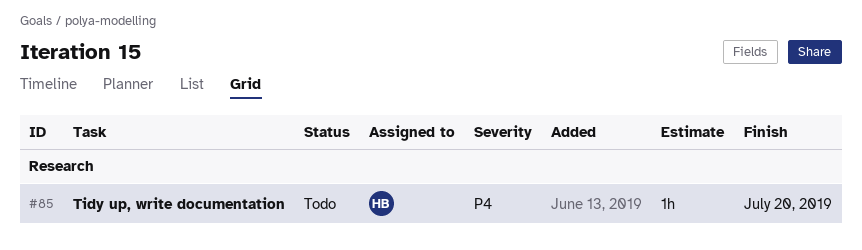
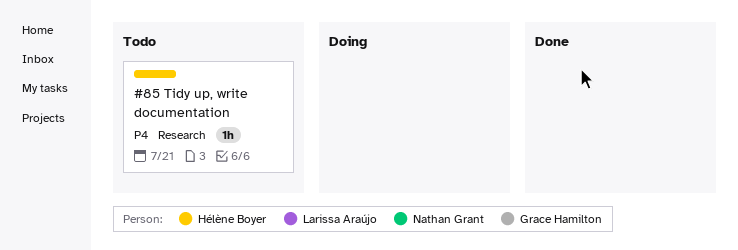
#85, due: Jul 20 -> Jul 21

